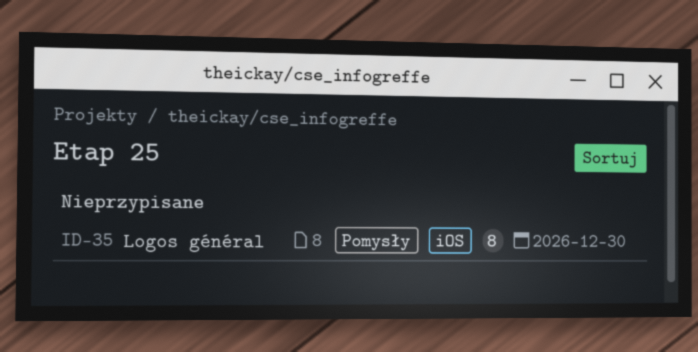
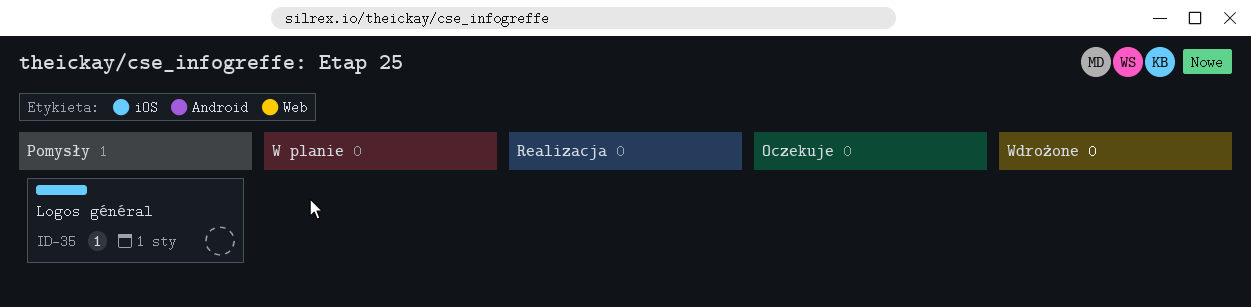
ID-35, estimate: 8 -> 1
ID-35, due: Dec 30 -> Jan 1

